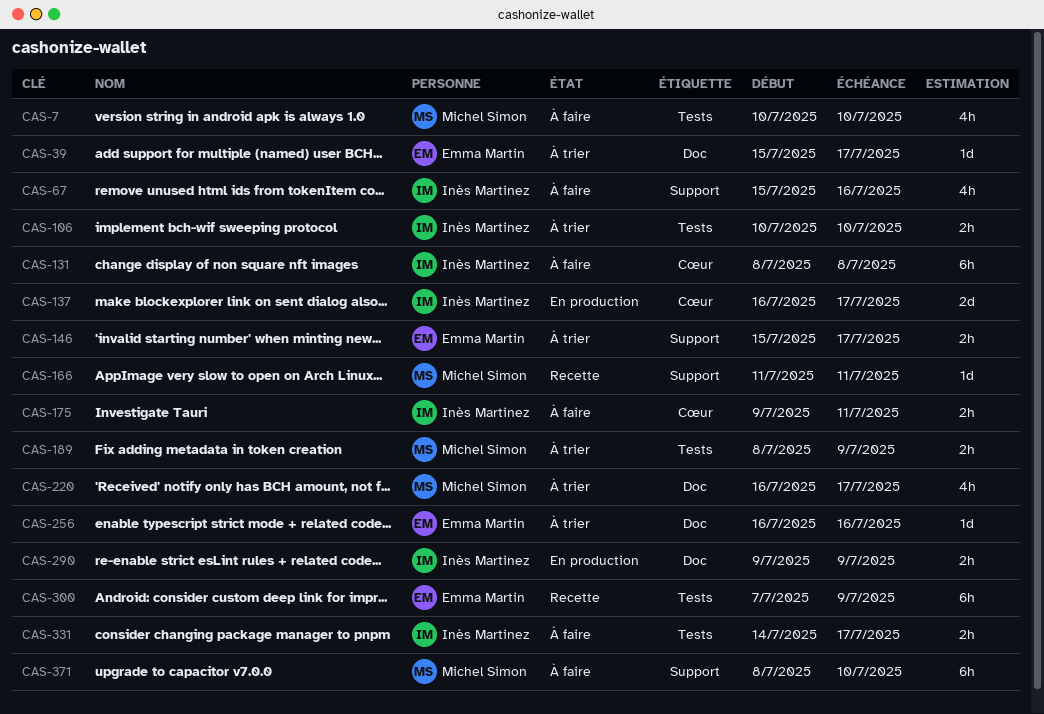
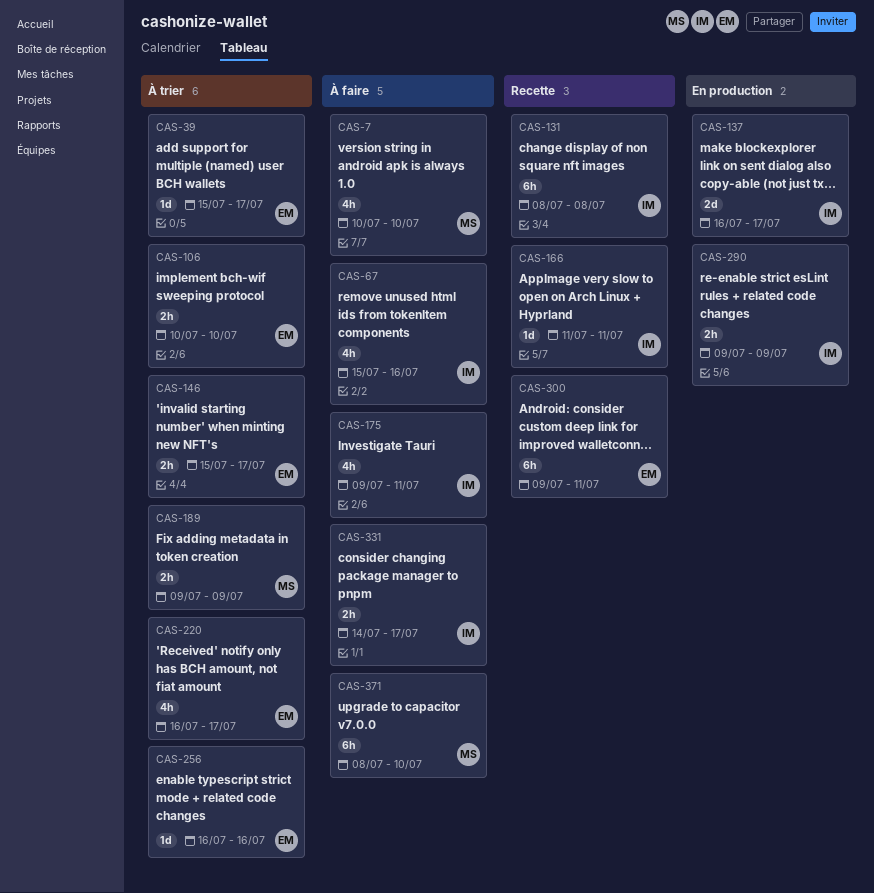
CAS-106, owner: Inès Martinez -> Emma Martin
CAS-131, status: À faire -> Recette
CAS-166, owner: Michel Simon -> Inès Martinez
CAS-175, estimate: 2h -> 4h
CAS-189, start: Jul 8 -> Jul 9
CAS-220, owner: Michel Simon -> Emma Martin
CAS-300, start: Jul 7 -> Jul 9
CAS-300, due: Jul 9 -> Jul 11

